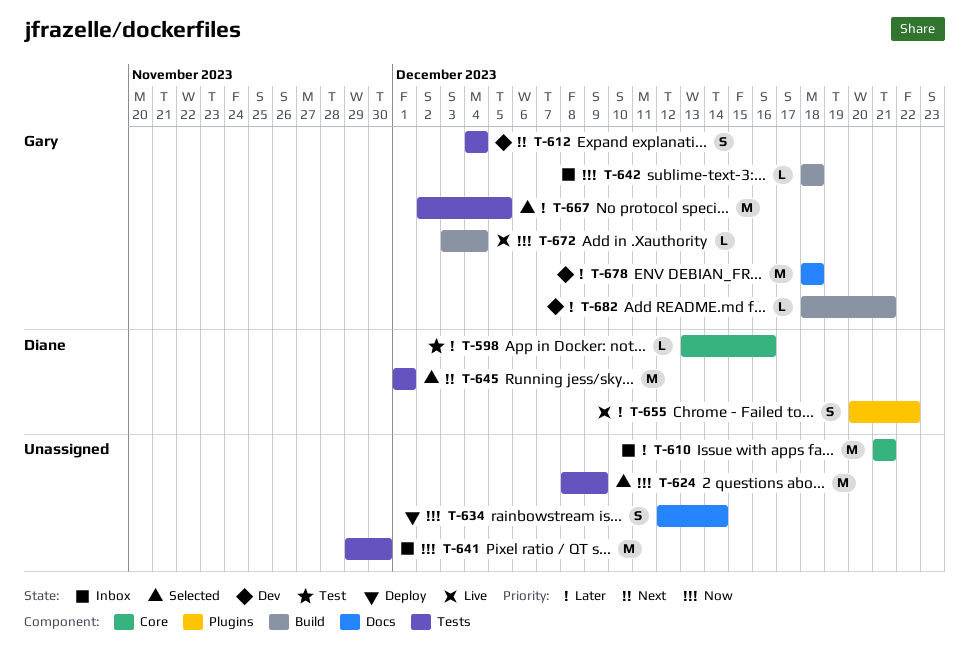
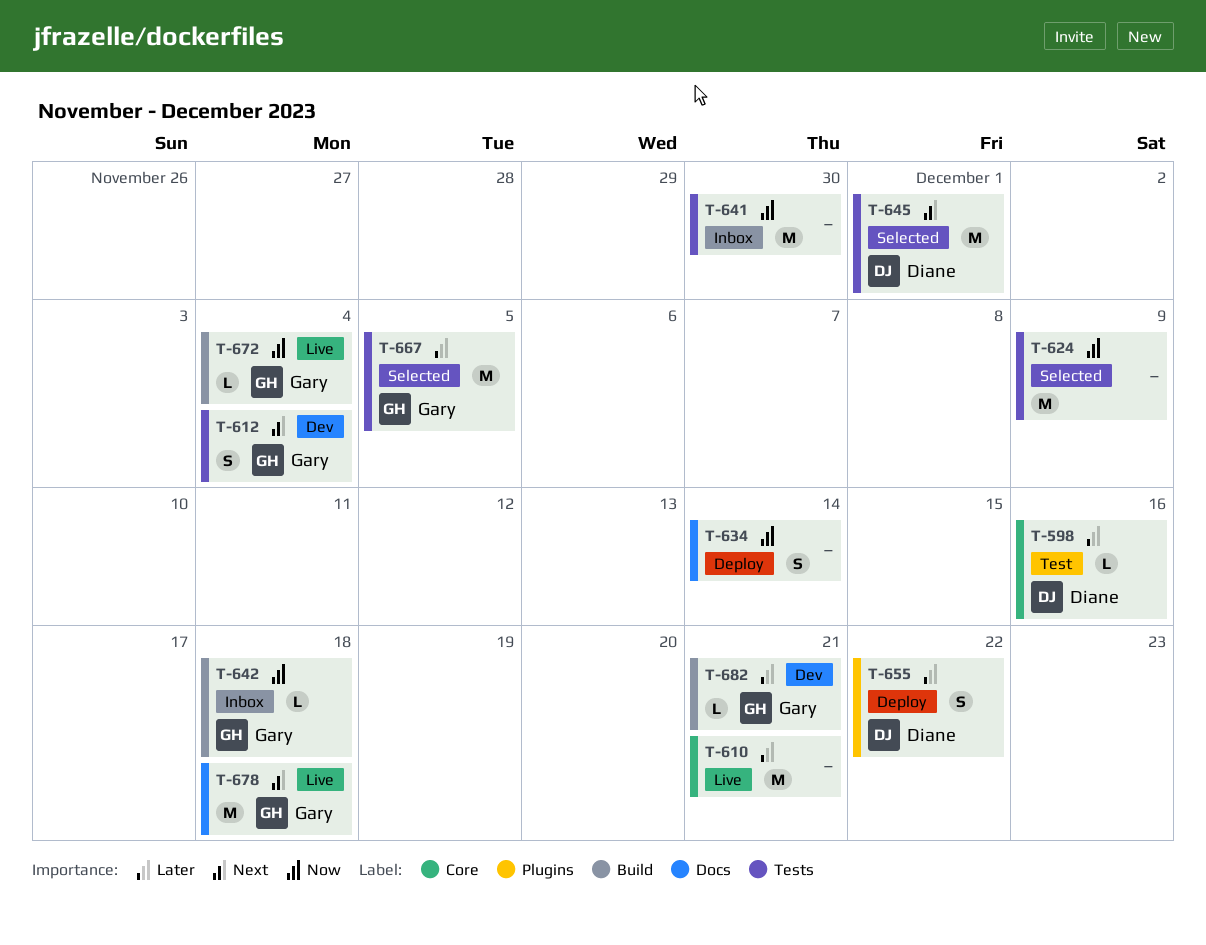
T-610, status: Inbox -> Live
T-655, status: Live -> Deploy
T-678, status: Dev -> Live
T-678, priority: Later -> Next

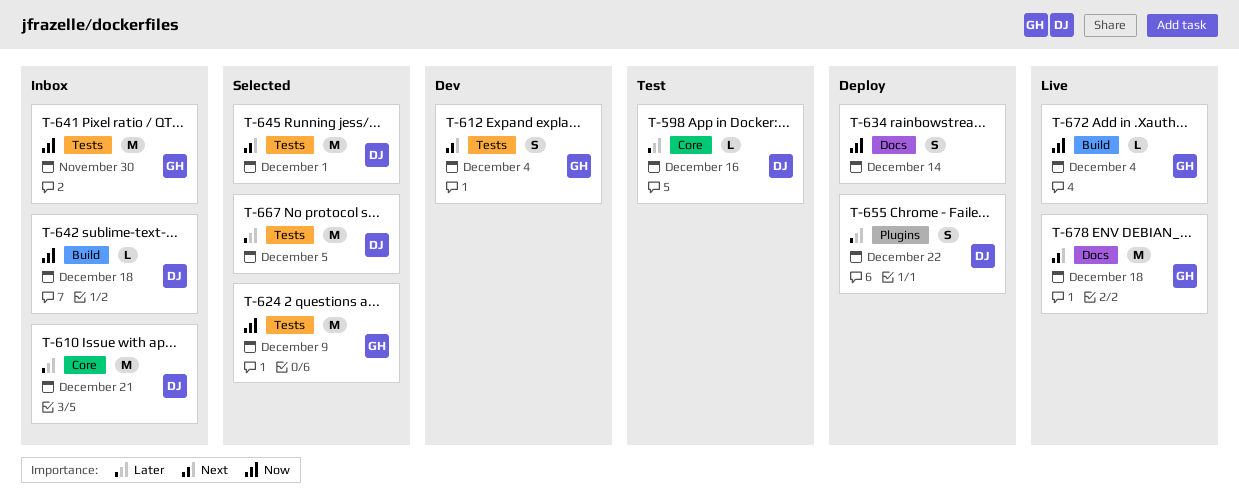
T-610, status: Live -> Inbox
T-610, owner: none -> Diane
T-624, owner: none -> Gary
T-641, owner: none -> Gary
T-642, owner: Gary -> Diane
T-667, owner: Gary -> Diane
T-682: present -> none

